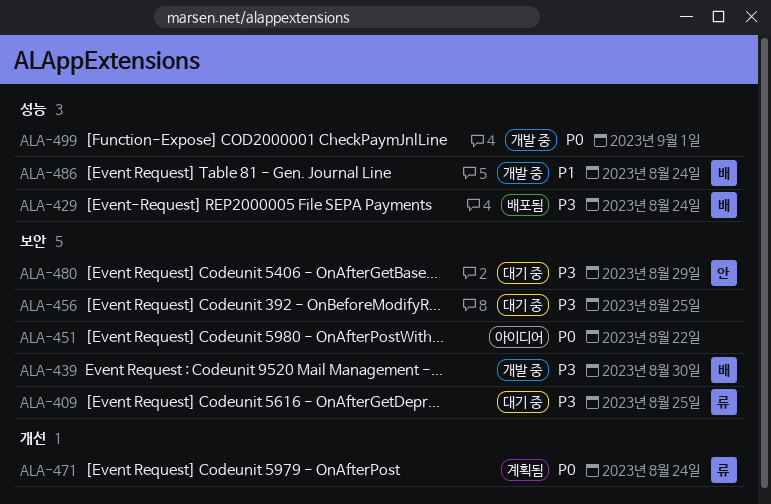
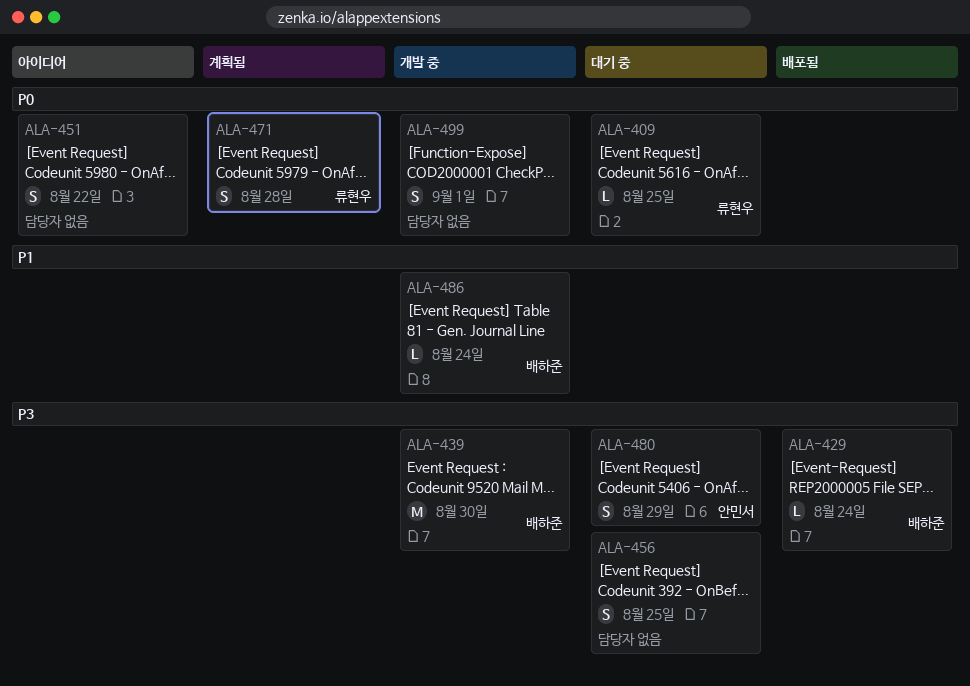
ALA-409, priority: P3 -> P0
ALA-471, due: Aug 24 -> Aug 28

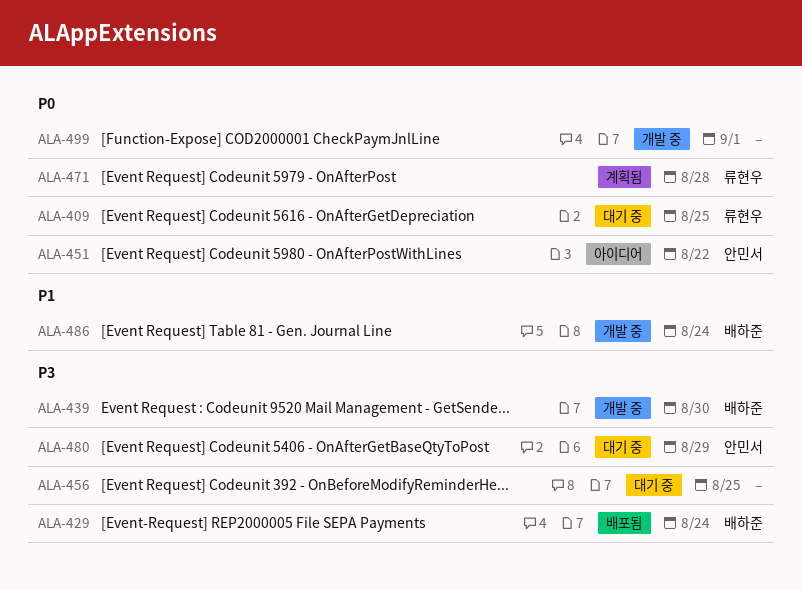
ALA-451, owner: none -> 안민서

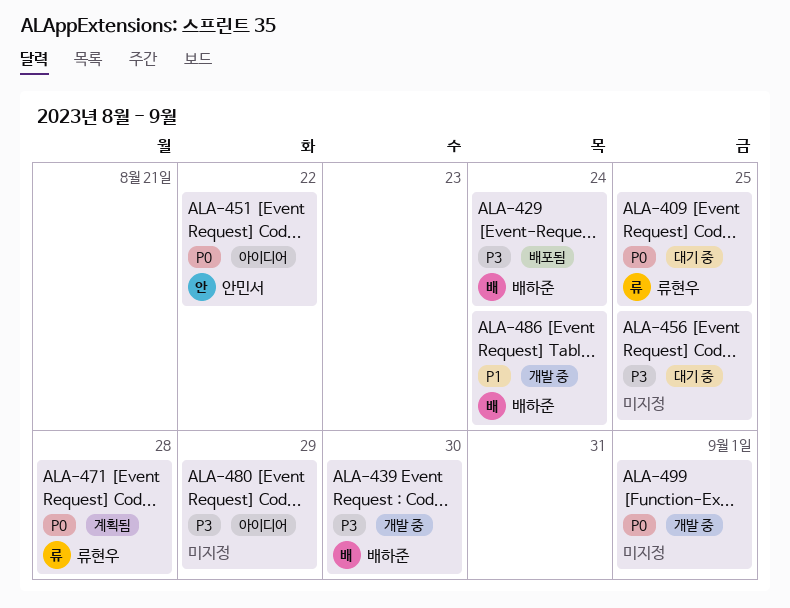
ALA-480, status: 대기 중 -> 아이디어
ALA-480, owner: 안민서 -> none

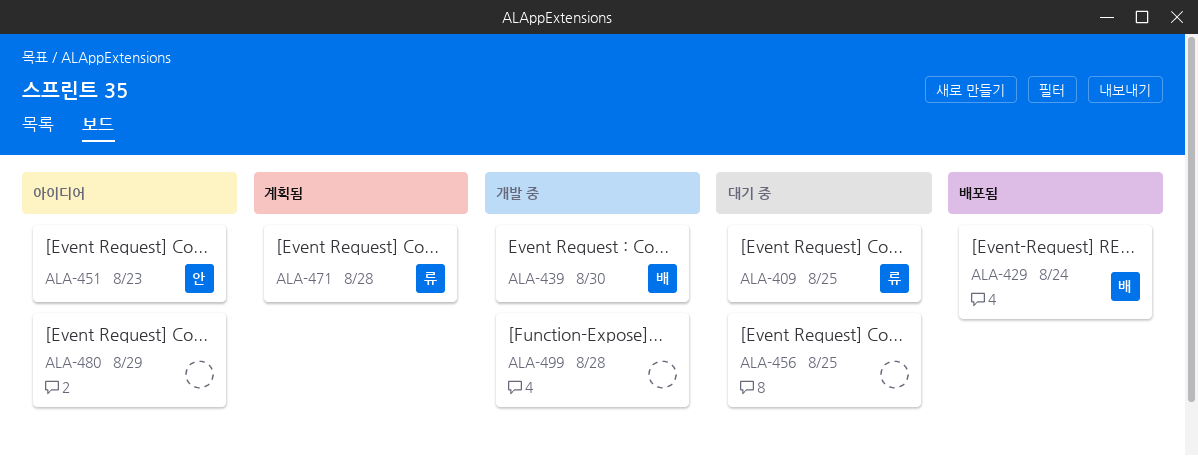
ALA-451, due: Aug 22 -> Aug 23
ALA-486: present -> none
ALA-499, due: Sep 1 -> Aug 28

